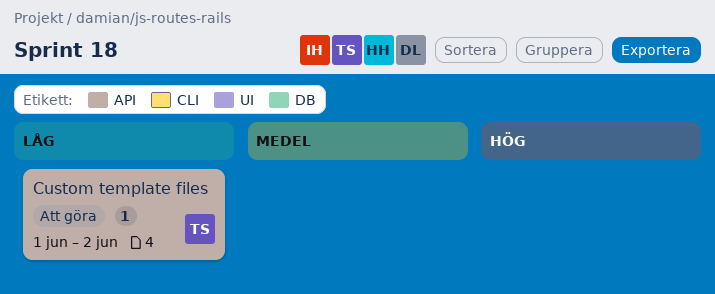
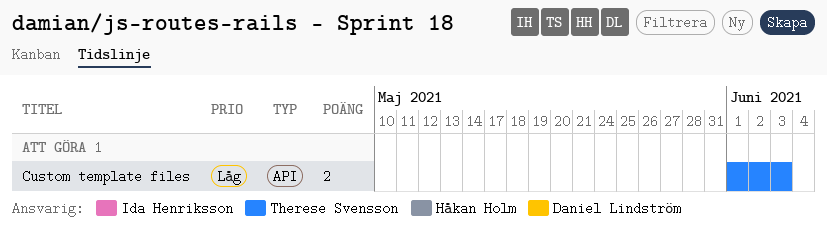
Custom template files, estimate: 1 -> 2
Custom template files, due: Jun 2 -> Jun 3

